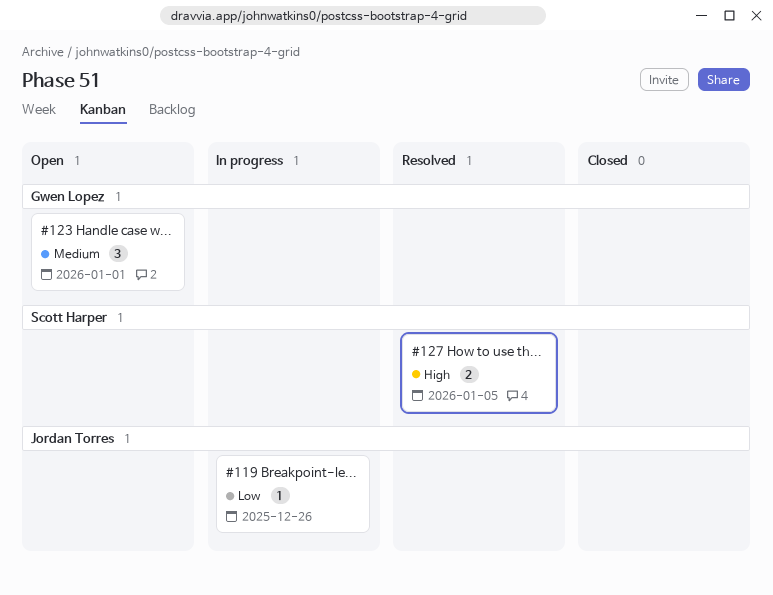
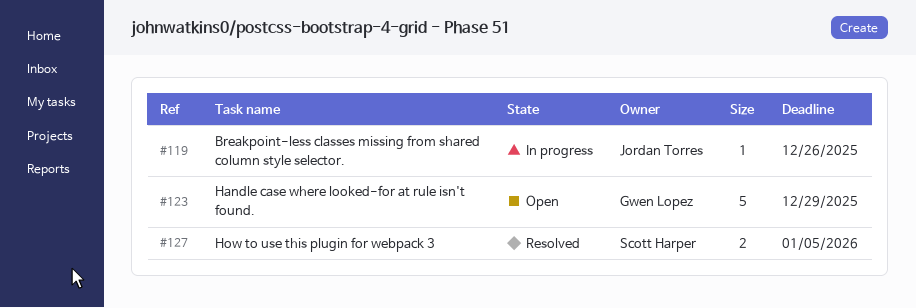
#123, estimate: 3 -> 5
#123, due: Jan 1 -> Dec 29

